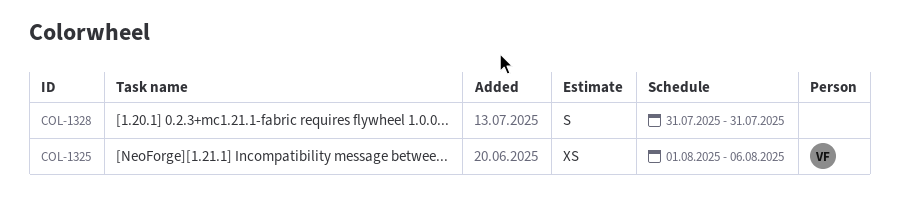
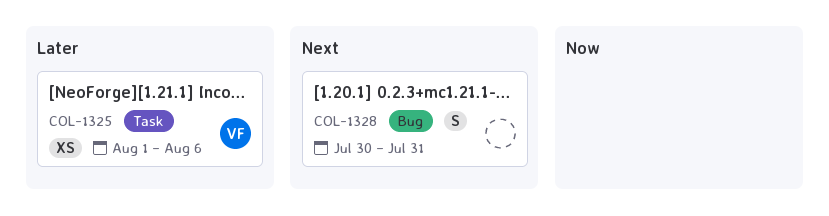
COL-1328, start: Jul 31 -> Jul 30

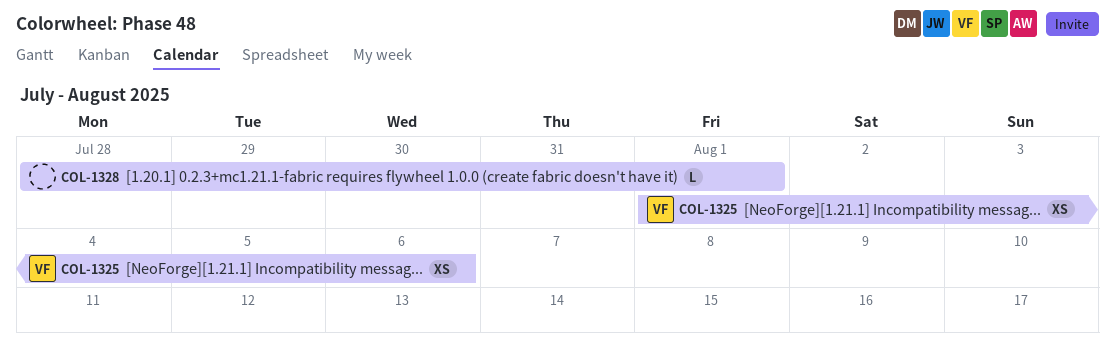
COL-1328, estimate: S -> L
COL-1328, start: Jul 30 -> Jul 28
COL-1328, due: Jul 31 -> Aug 1

